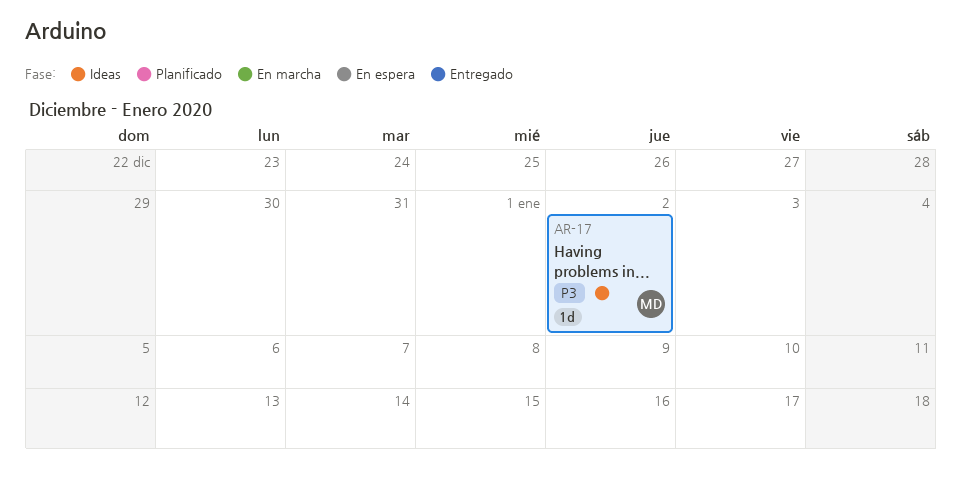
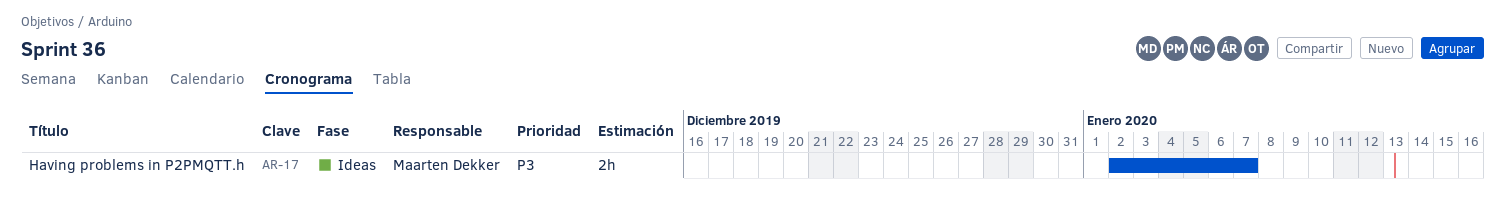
AR-17, estimate: 1d -> 2h
AR-17, due: Jan 2 -> Jan 7

